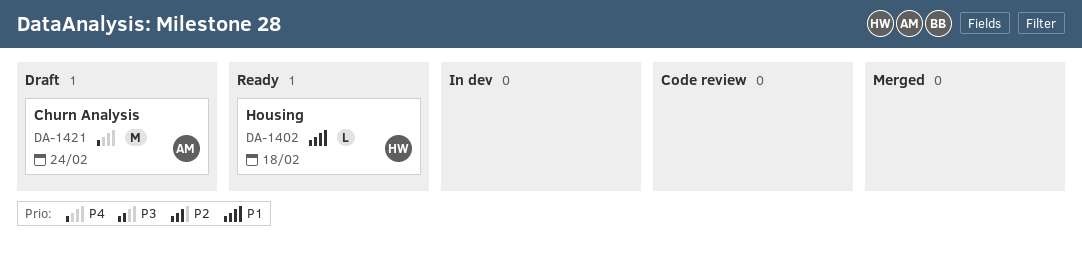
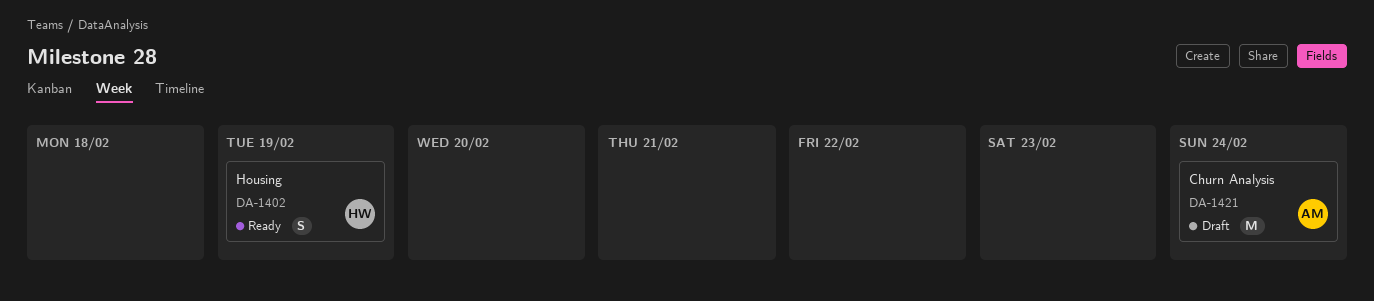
DA-1402, estimate: L -> S
DA-1402, due: Feb 18 -> Feb 19

